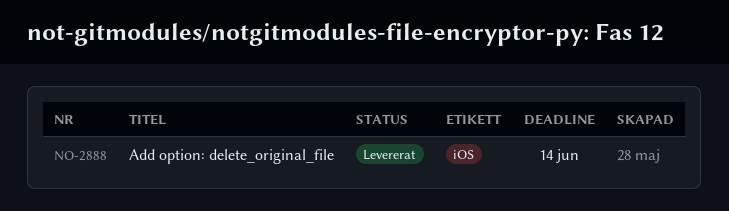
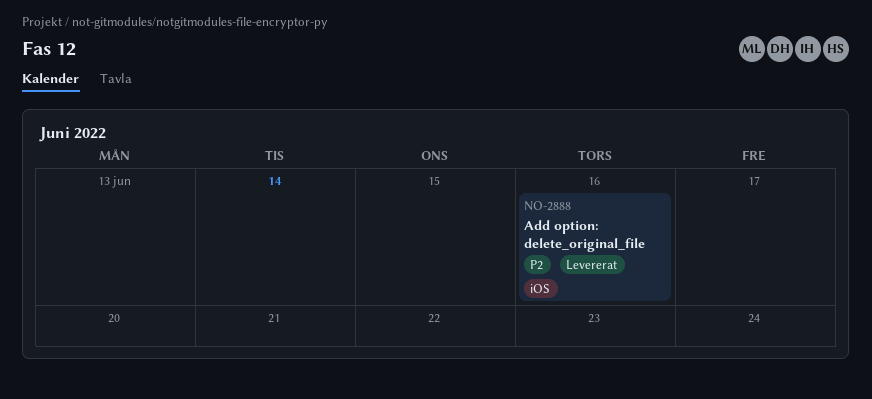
NO-2888, due: Jun 14 -> Jun 16

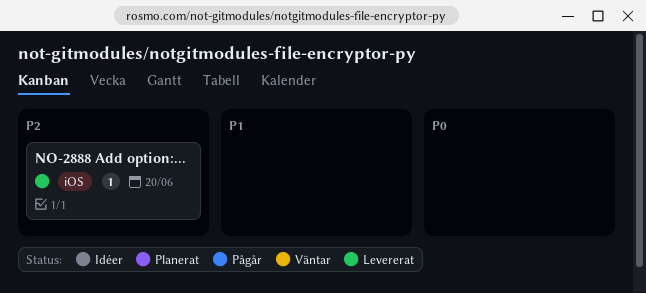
NO-2888, due: Jun 16 -> Jun 20

